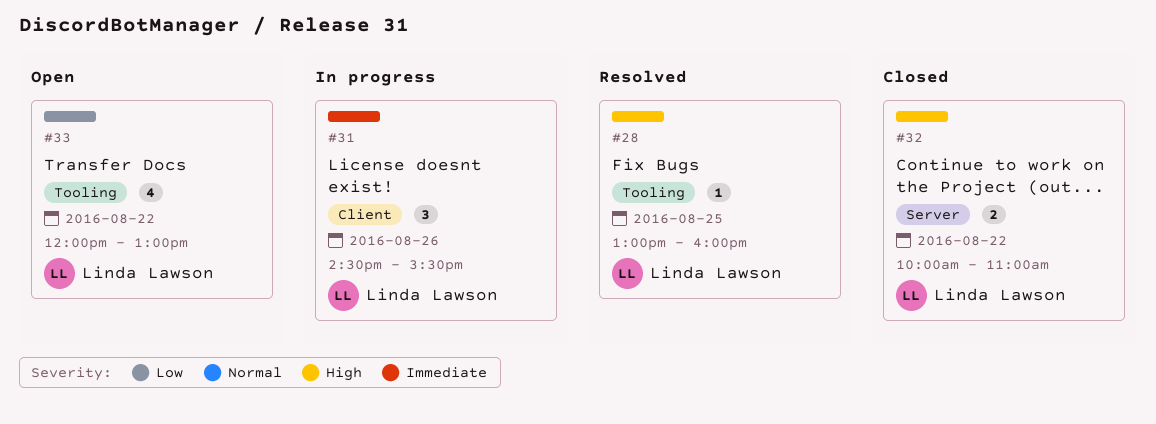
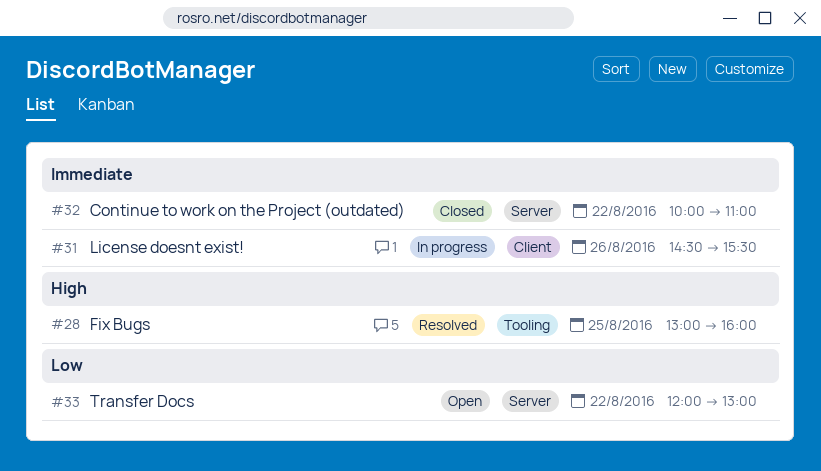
#32, priority: High -> Immediate
#33, label: Tooling -> Server

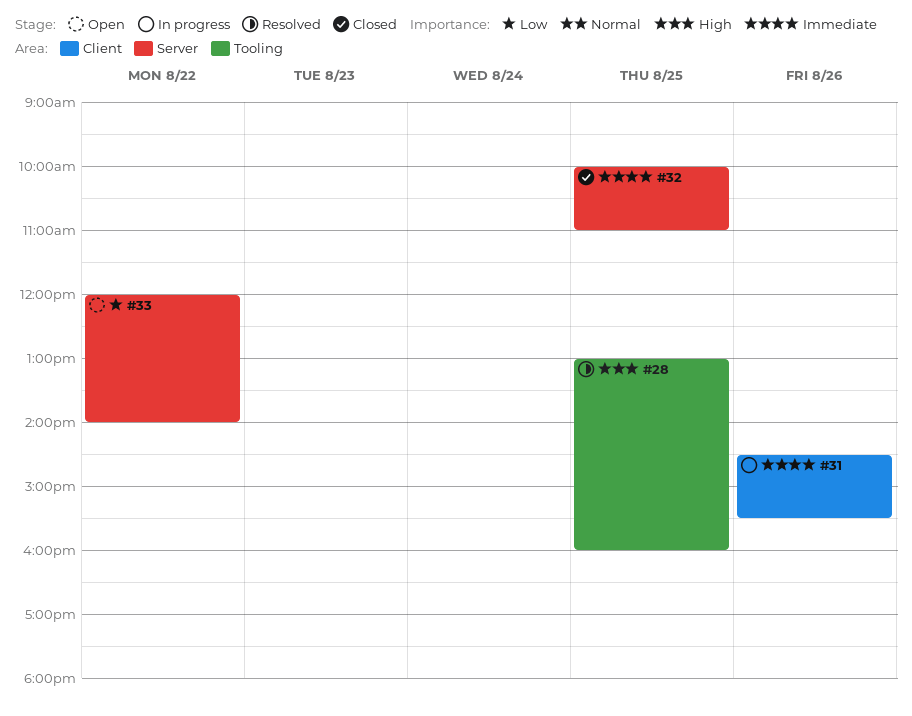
#32, day: Aug 22 -> Aug 25
#33, ends: 13:00 -> 14:00

